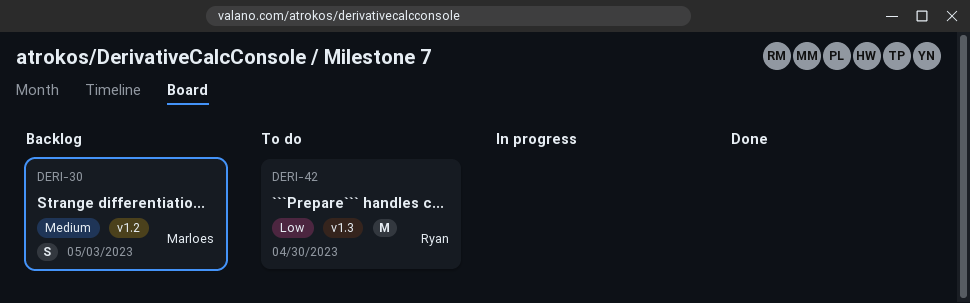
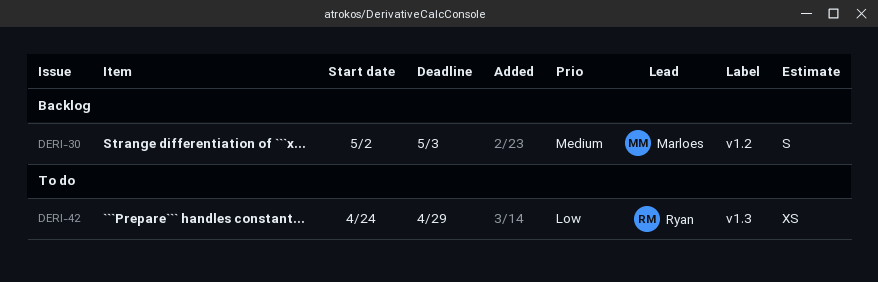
DERI-42, estimate: M -> XS
DERI-42, due: Apr 30 -> Apr 29

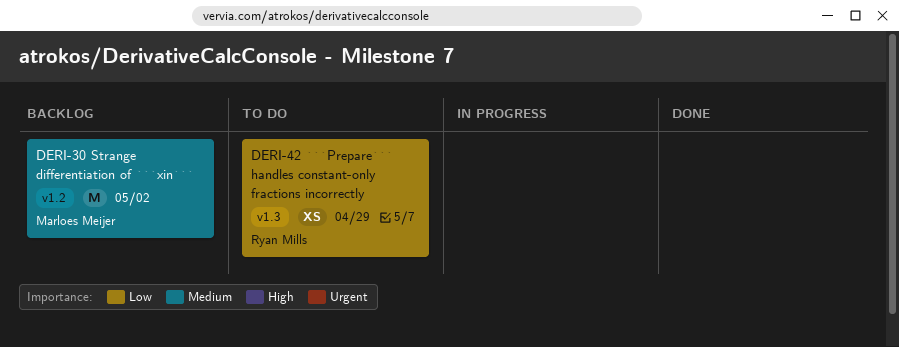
DERI-30, estimate: S -> M
DERI-30, due: May 3 -> May 2

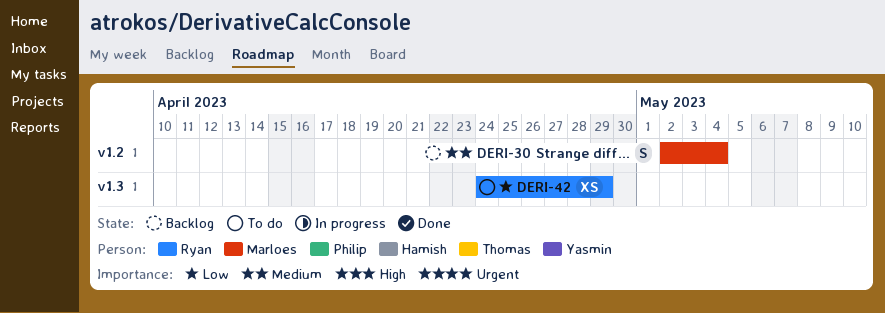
DERI-30, estimate: M -> S
DERI-30, due: May 2 -> May 4

